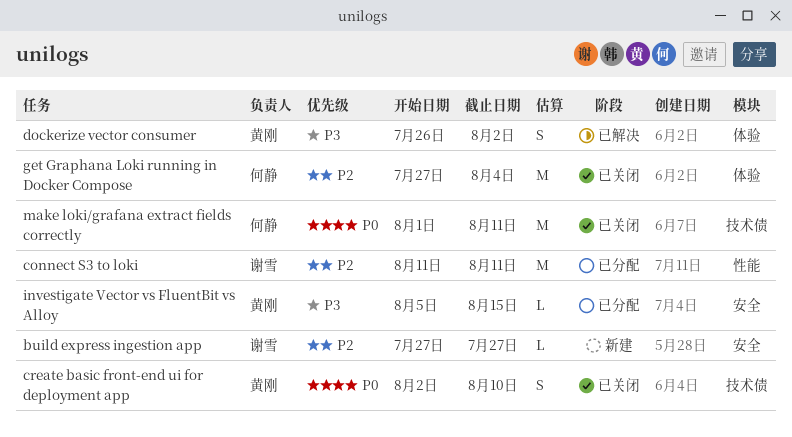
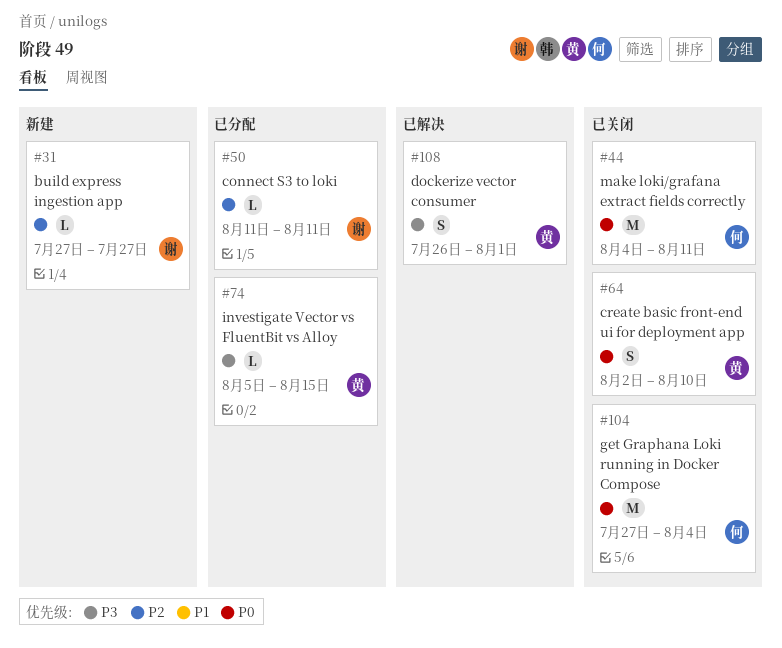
connect S3 to loki, estimate: M -> L
dockerize vector consumer, due: Aug 2 -> Aug 1
get Graphana Loki running in Docker Compose, priority: P2 -> P0
make loki/grafana extract fields correctly, start: Aug 1 -> Aug 4

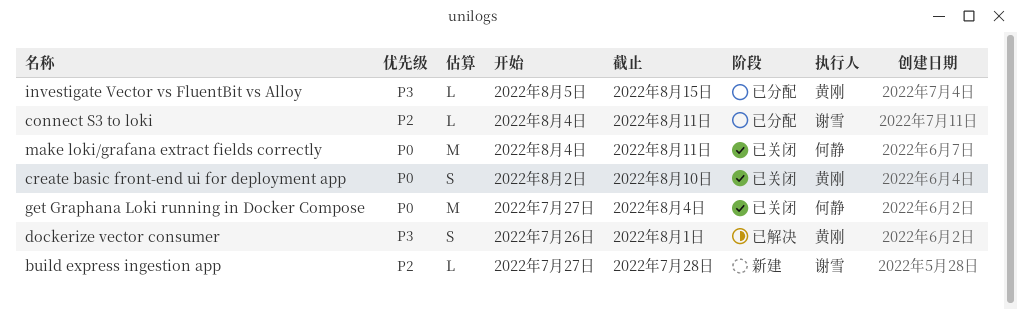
build express ingestion app, due: Jul 27 -> Jul 28
connect S3 to loki, start: Aug 11 -> Aug 4

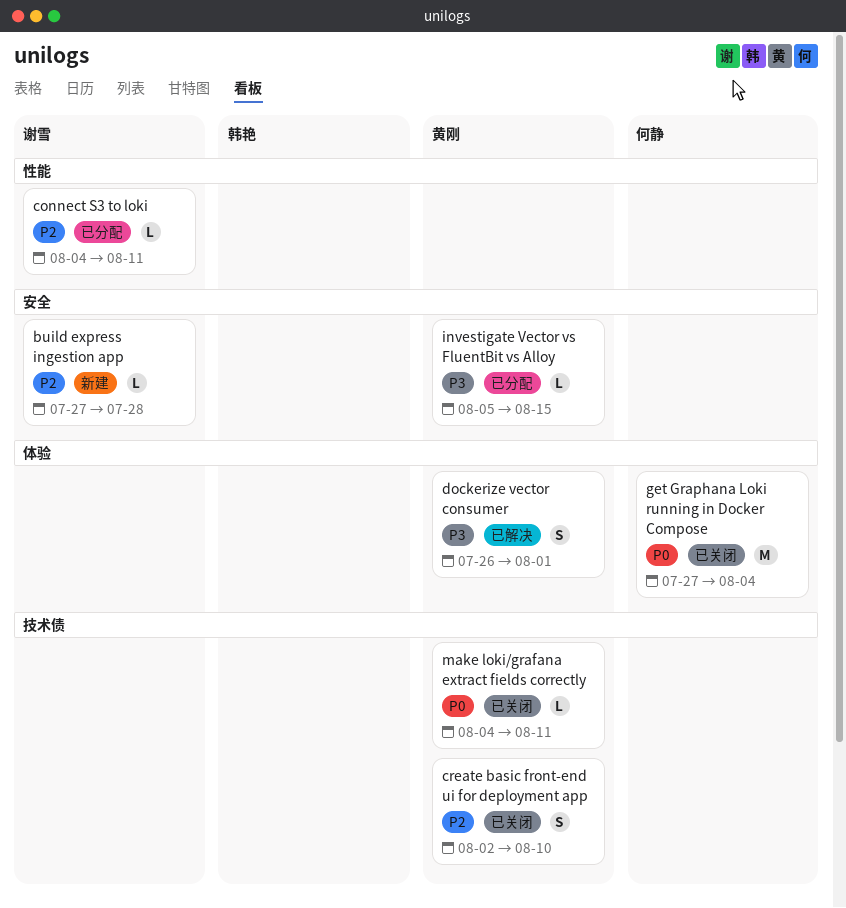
create basic front-end ui for deployment app, priority: P0 -> P2
make loki/grafana extract fields correctly, owner: 何静 -> 黄刚
make loki/grafana extract fields correctly, estimate: M -> L

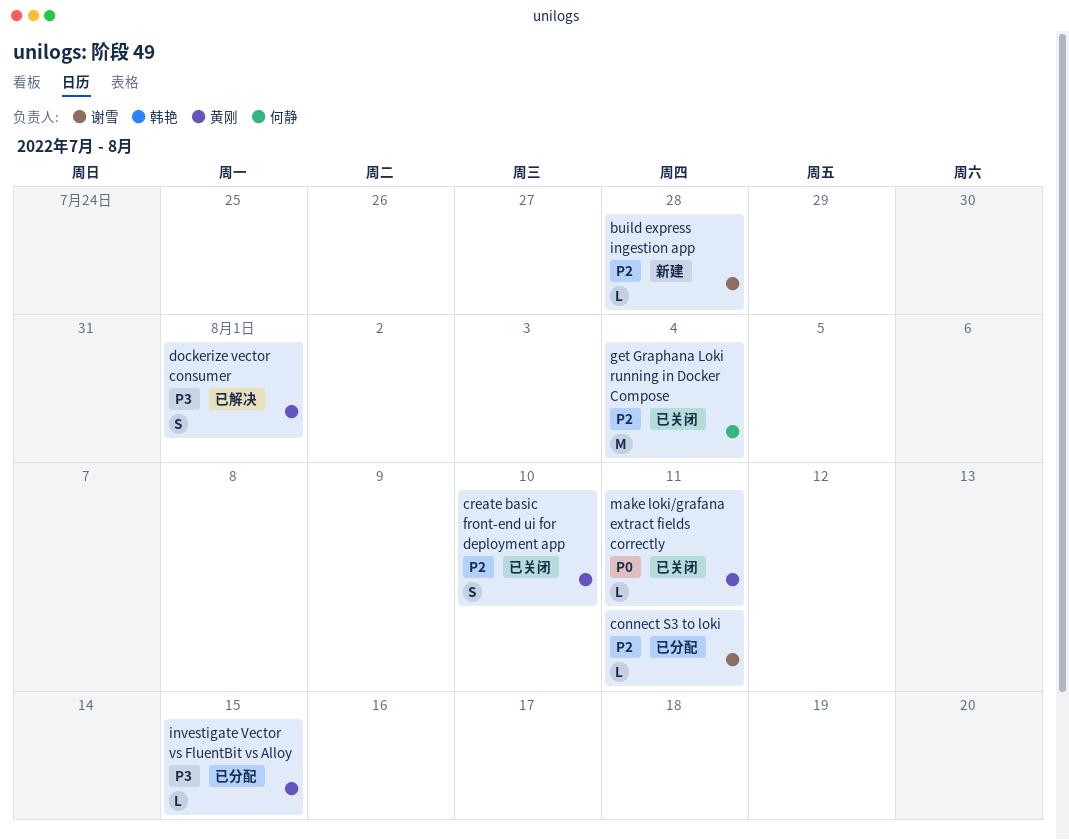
get Graphana Loki running in Docker Compose, priority: P0 -> P2

